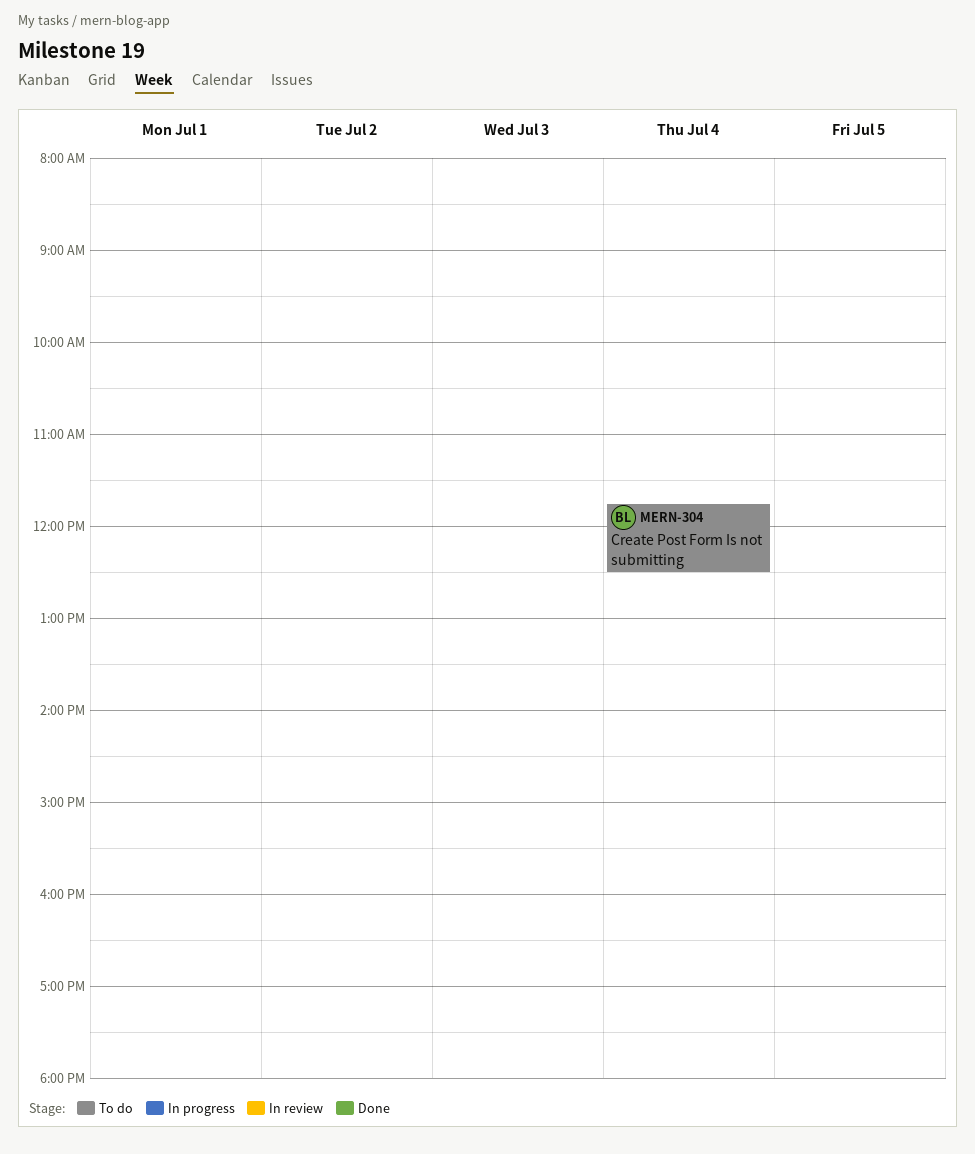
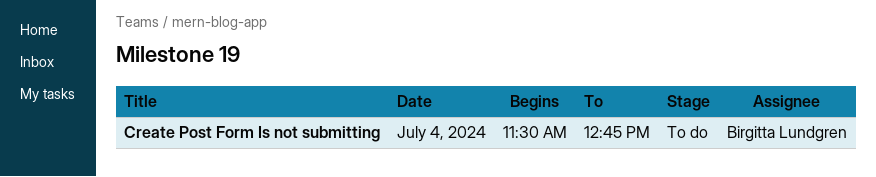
Create Post Form Is not submitting, begins: 11:45 -> 11:30
Create Post Form Is not submitting, ends: 12:30 -> 12:45

